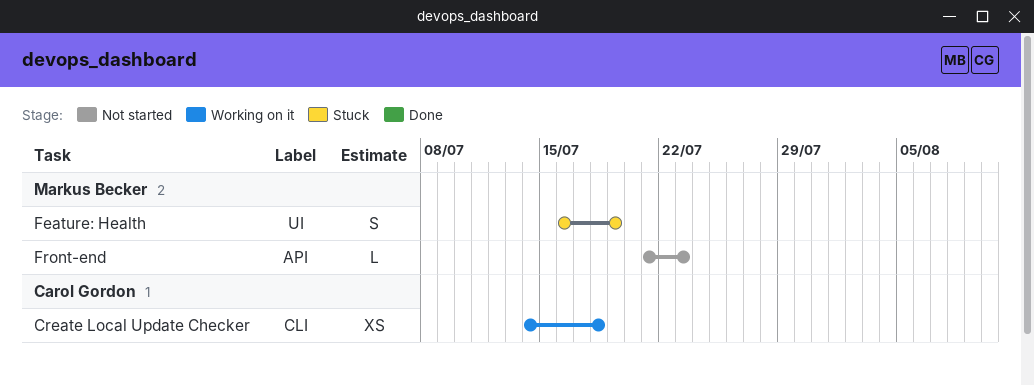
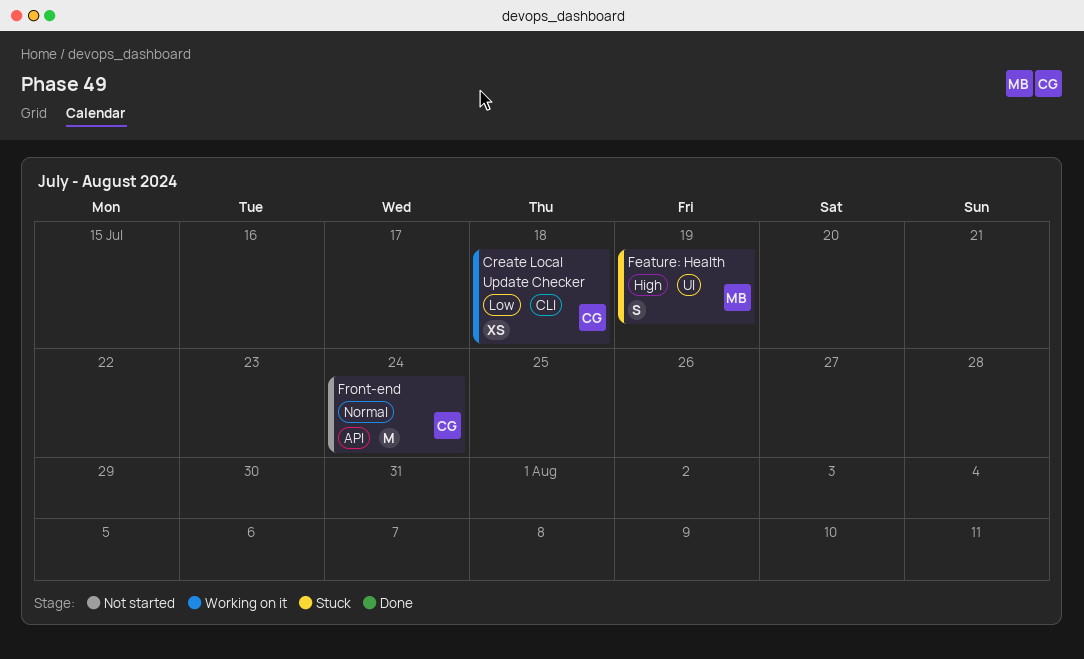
Front-end, owner: Markus Becker -> Carol Gordon
Front-end, estimate: L -> M
Front-end, due: Jul 23 -> Jul 24

